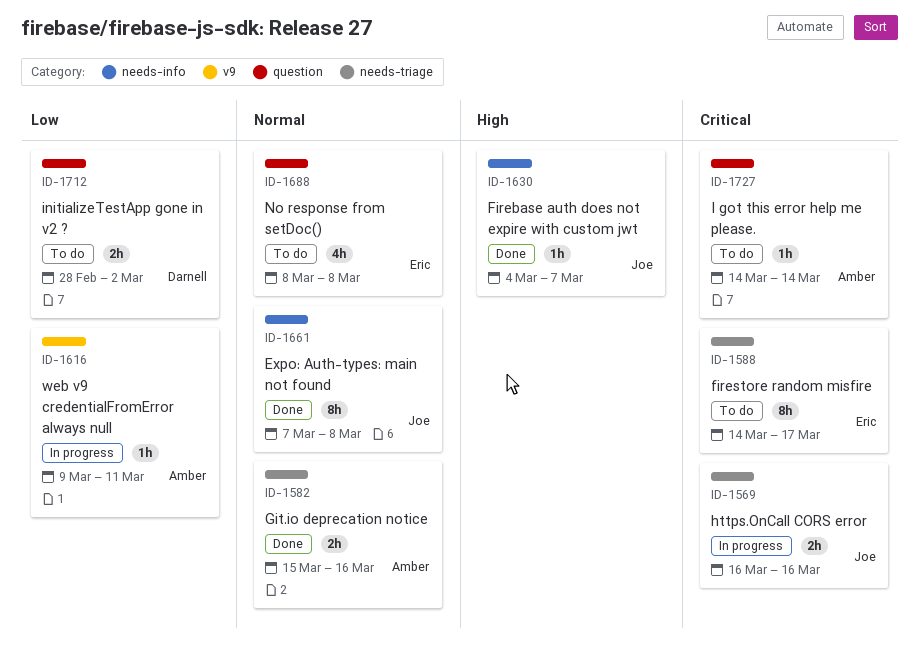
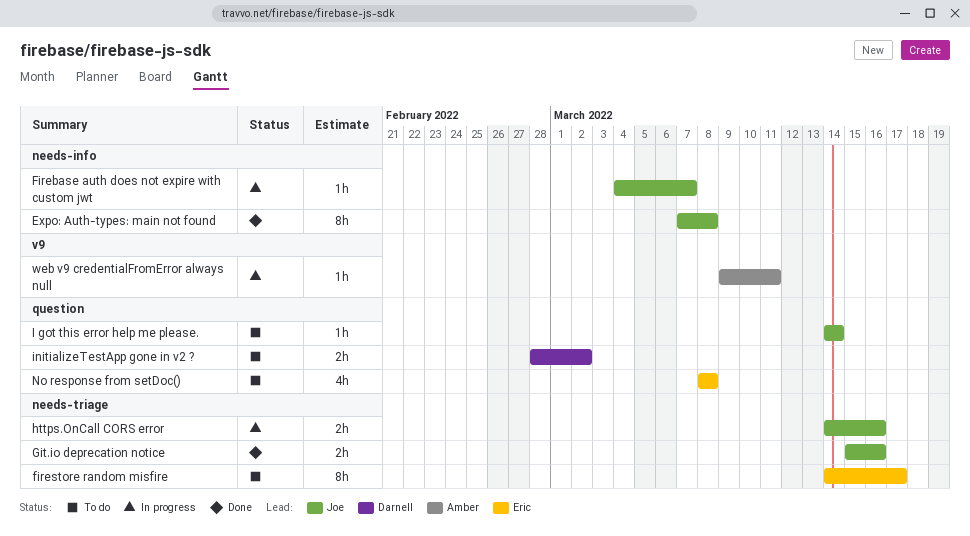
Firebase auth does not expire with custom jwt, status: Done -> In progress
Git.io deprecation notice, owner: Amber -> Joe
https.OnCall CORS error, start: Mar 16 -> Mar 14
I got this error help me please., owner: Amber -> Joe

